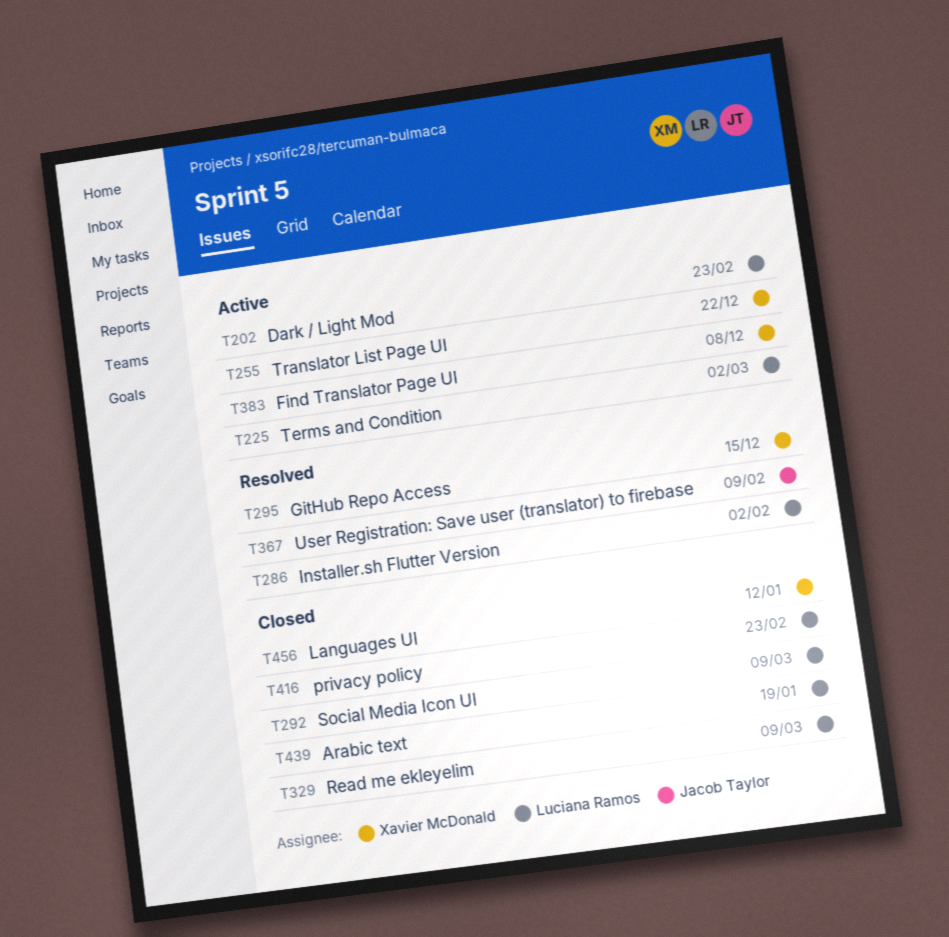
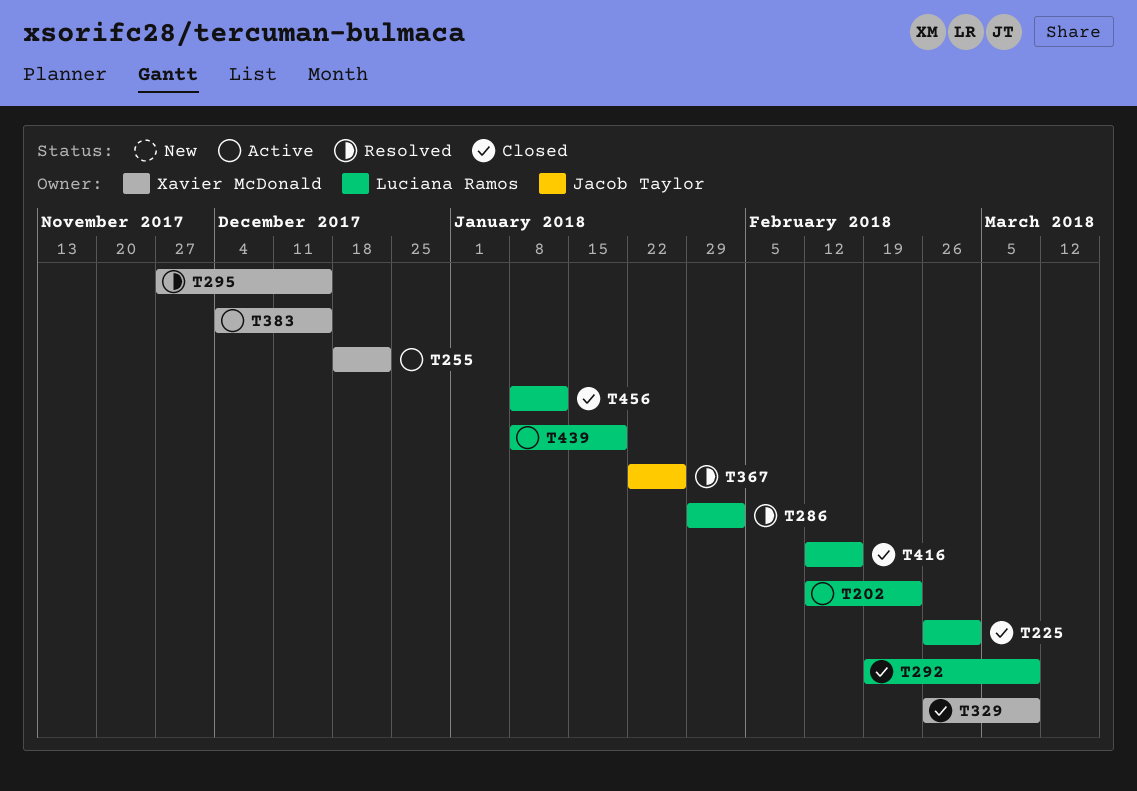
T225, status: Active -> Closed
T329, owner: Luciana Ramos -> Xavier McDonald
T367, due: Feb 9 -> Jan 26
T383, due: Dec 8 -> Dec 15
T416, due: Feb 23 -> Feb 16
T439, status: Closed -> Active
T456, owner: Xavier McDonald -> Luciana Ramos

